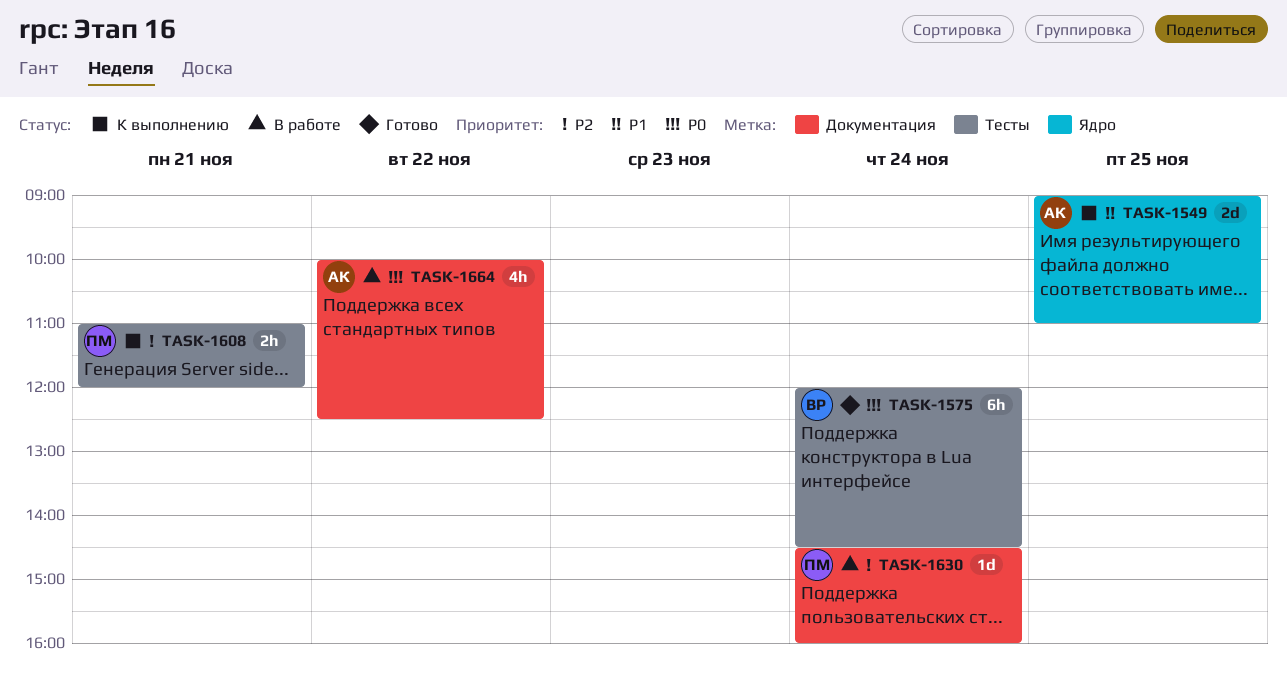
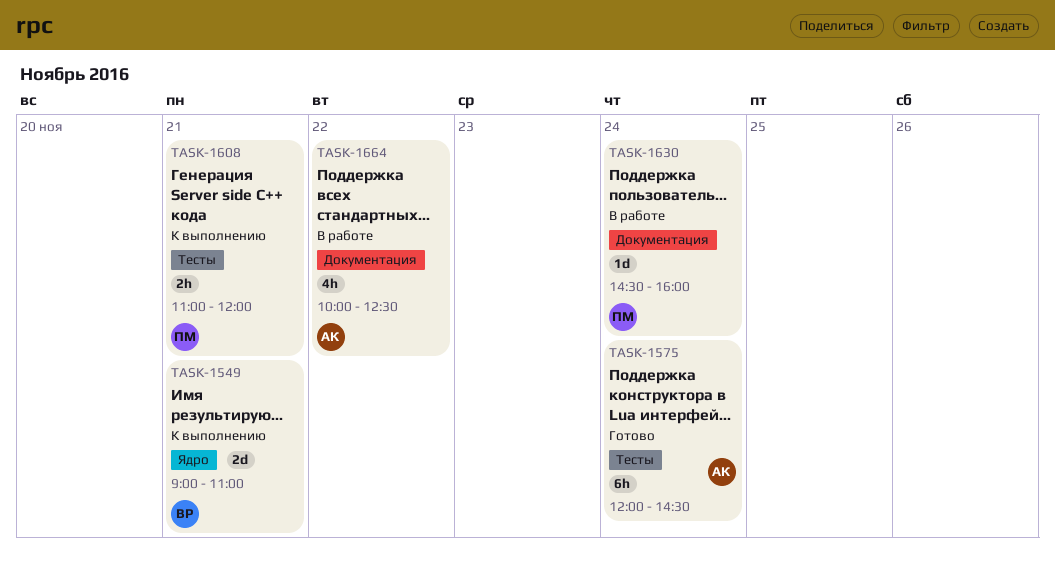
TASK-1549, owner: АК -> ВР
TASK-1549, day: Nov 25 -> Nov 21
TASK-1575, owner: ВР -> АК

